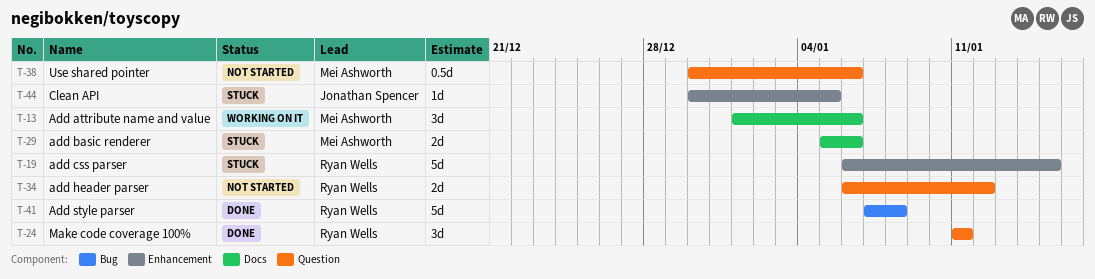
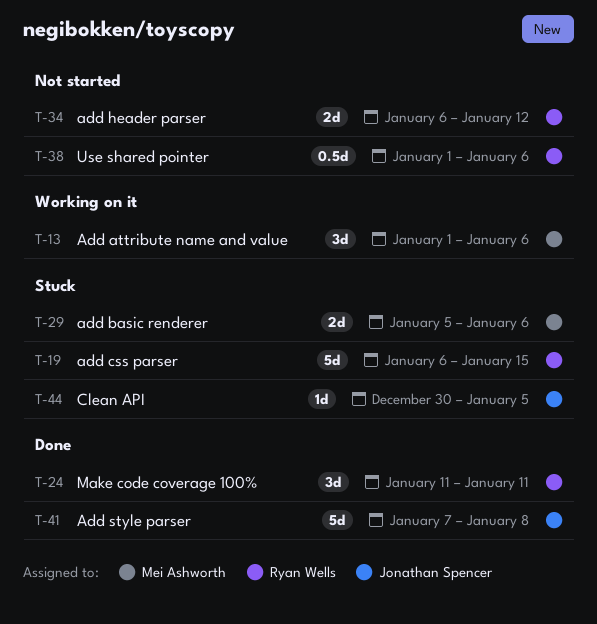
T-38, owner: Mei Ashworth -> Ryan Wells
T-38, start: Dec 30 -> Jan 1
T-41, owner: Ryan Wells -> Jonathan Spencer

